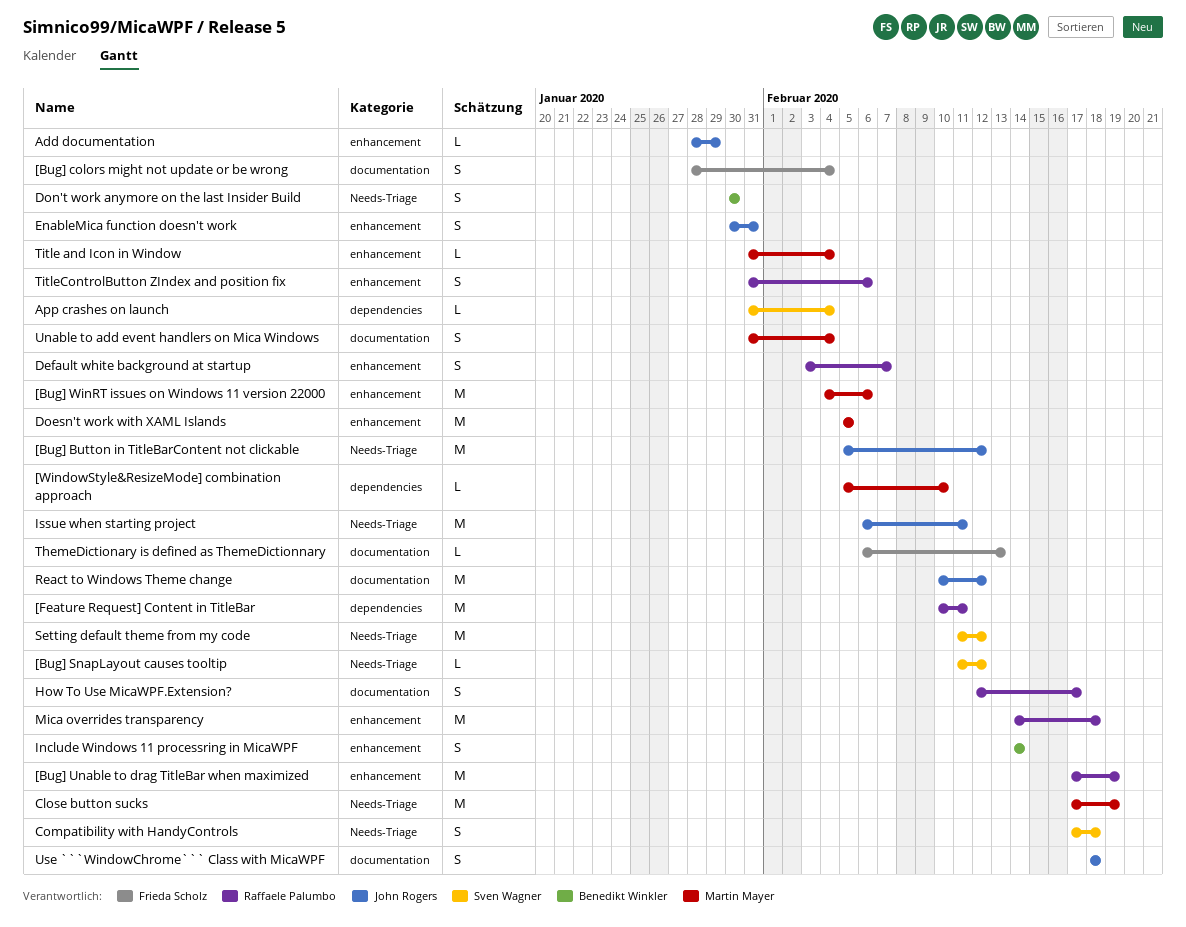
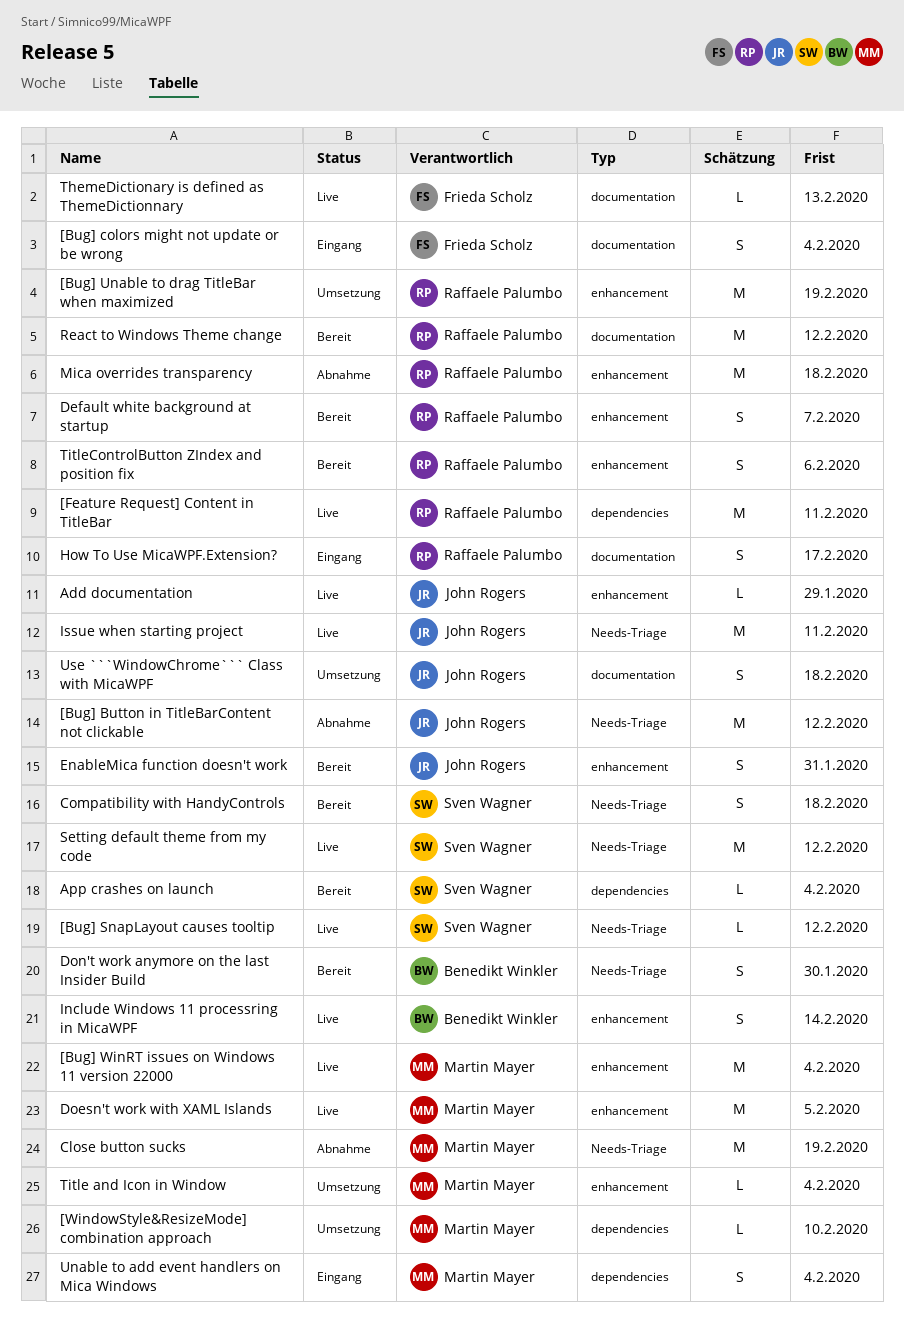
[Bug] WinRT issues on Windows 11 version 22000, due: Feb 6 -> Feb 4
React to Windows Theme change, owner: John Rogers -> Raffaele Palumbo
Unable to add event handlers on Mica Windows, label: documentation -> dependencies

